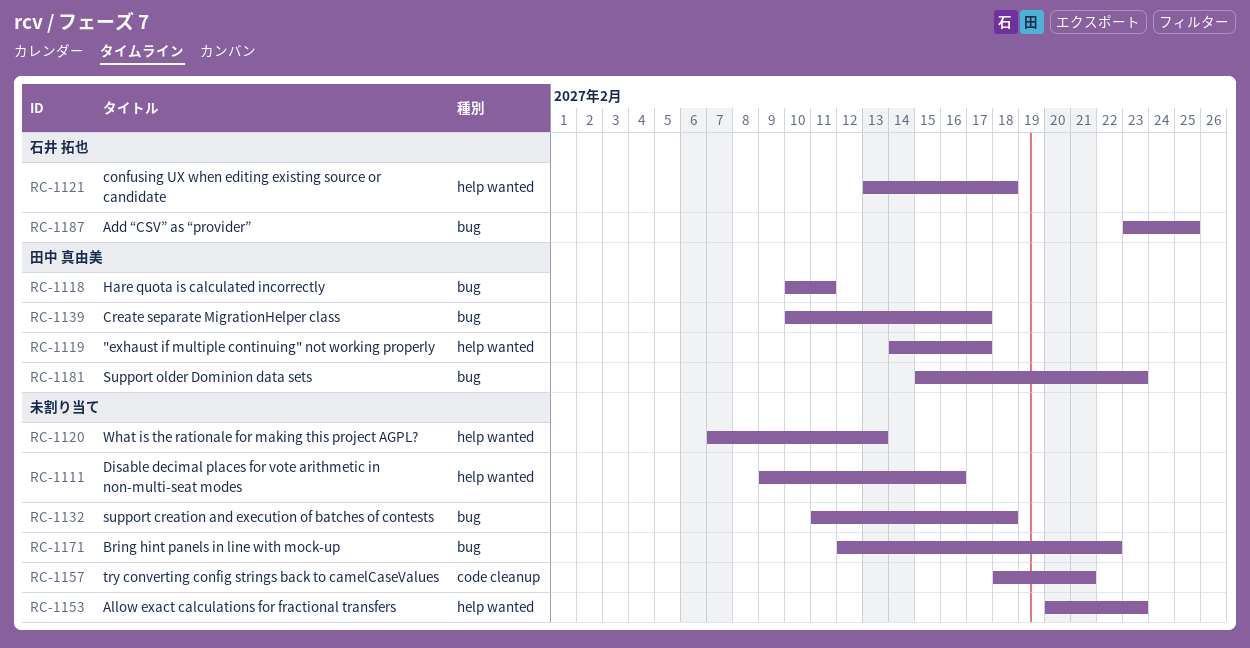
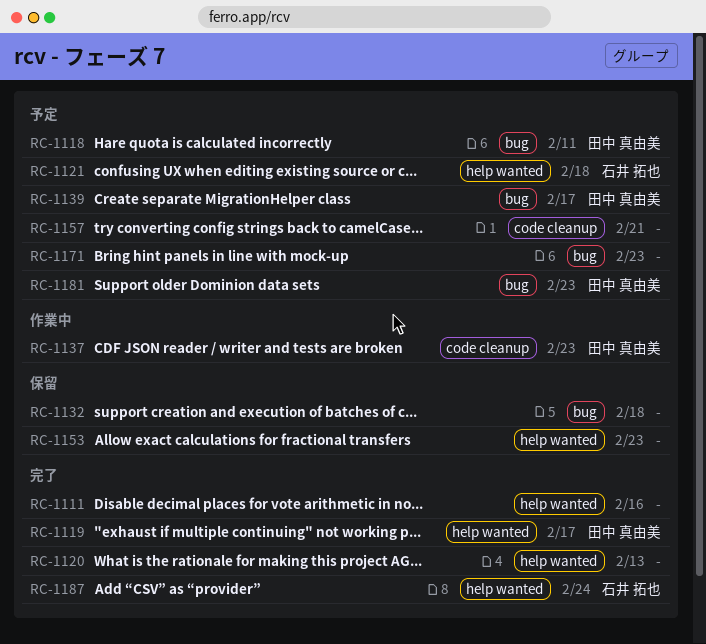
RC-1137: none -> present
RC-1171, due: Feb 22 -> Feb 23
RC-1187, label: bug -> help wanted
RC-1187, due: Feb 25 -> Feb 24

